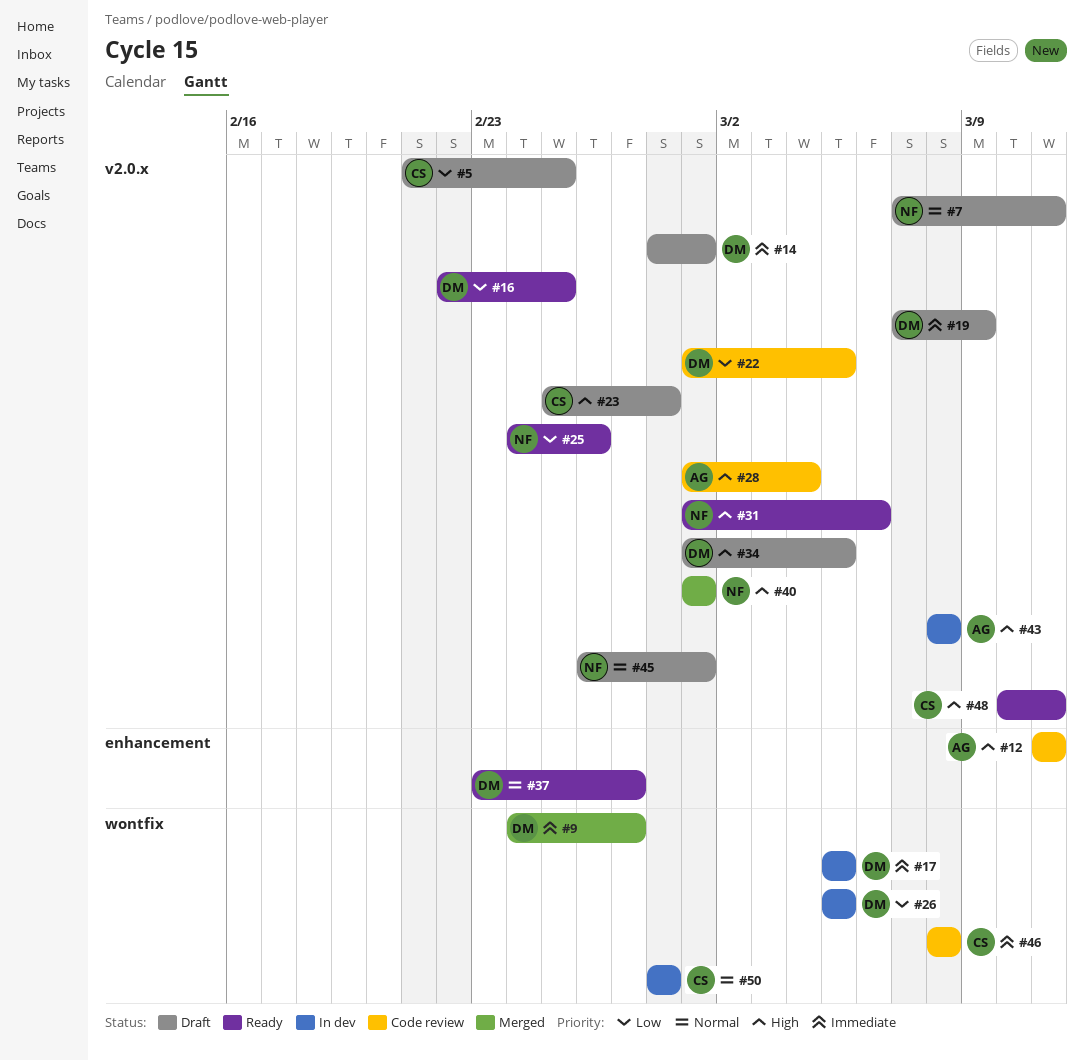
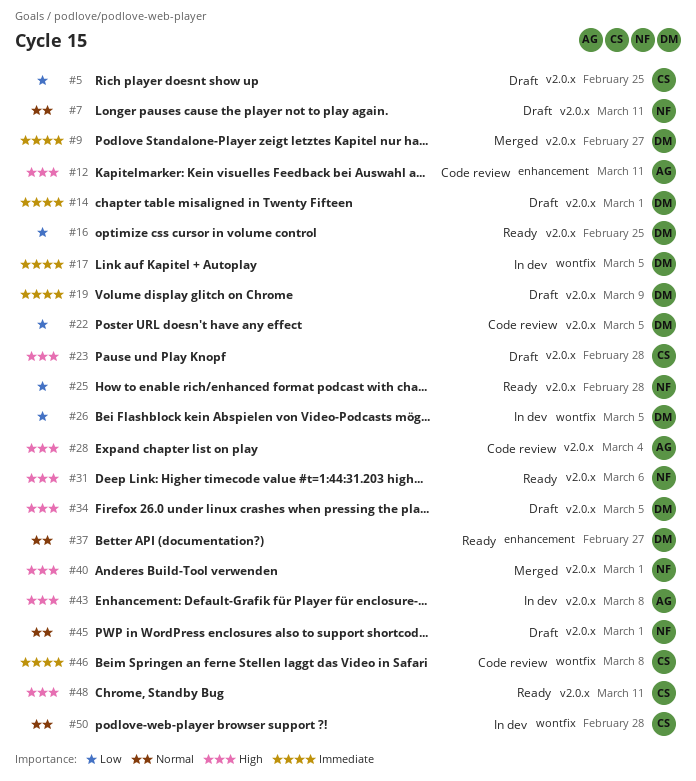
#9, label: wontfix -> v2.0.x
#25, due: Feb 26 -> Feb 28

